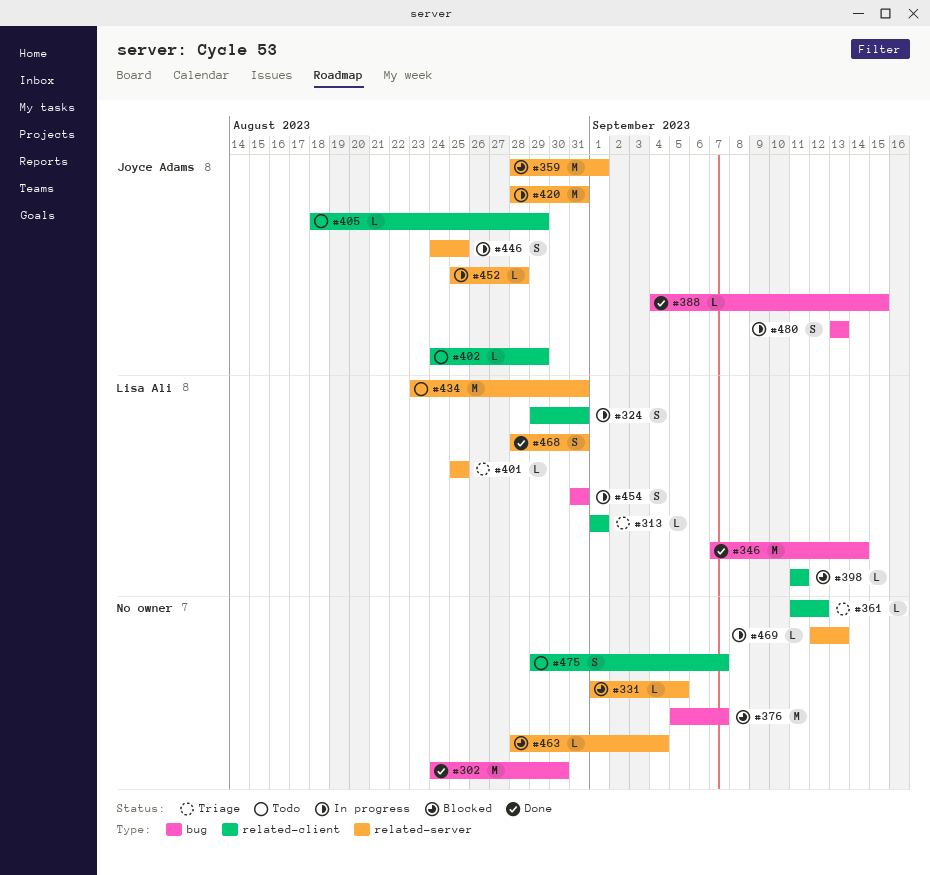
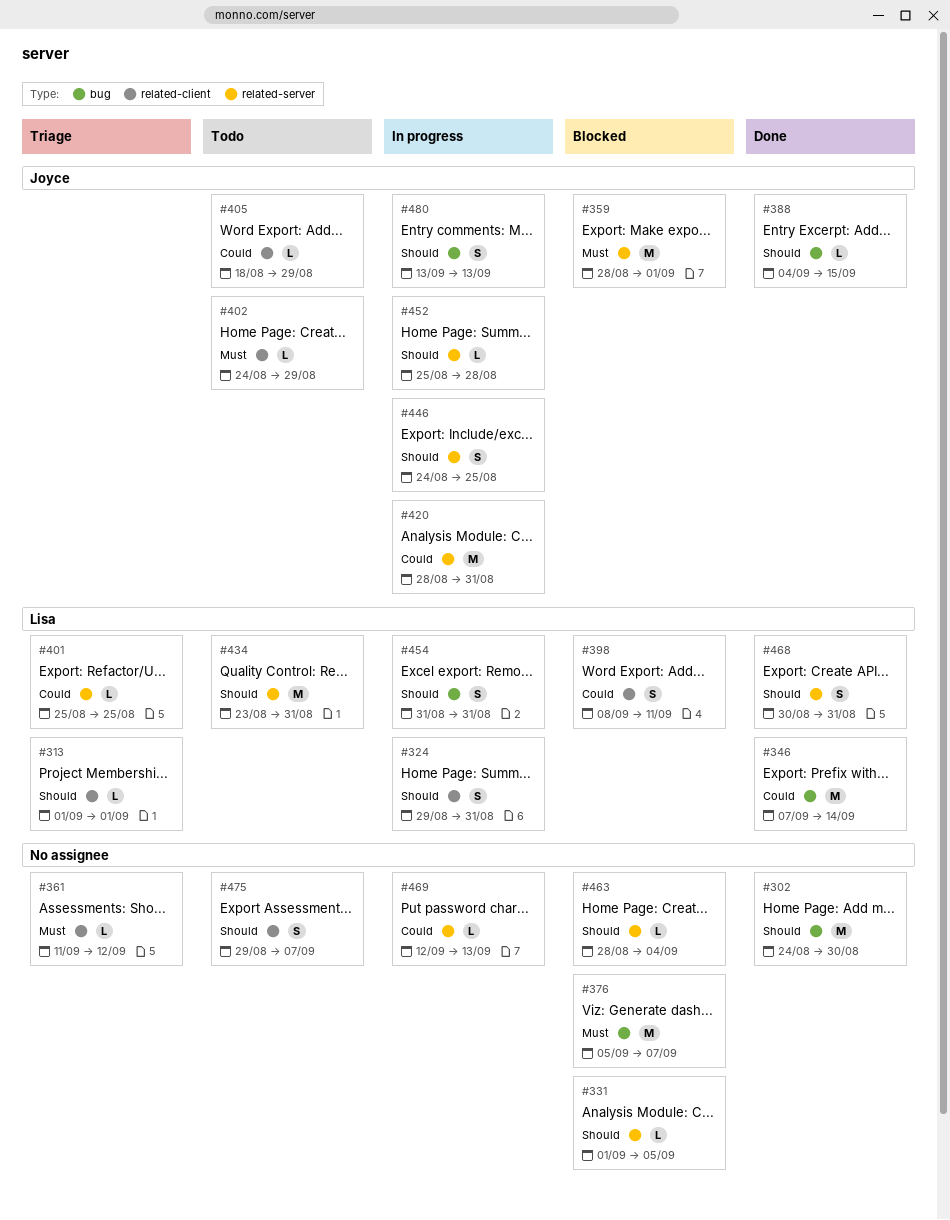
#398, estimate: L -> S
#398, start: Sep 11 -> Sep 8
#468, start: Aug 28 -> Aug 30

